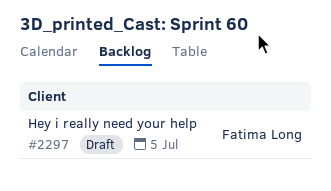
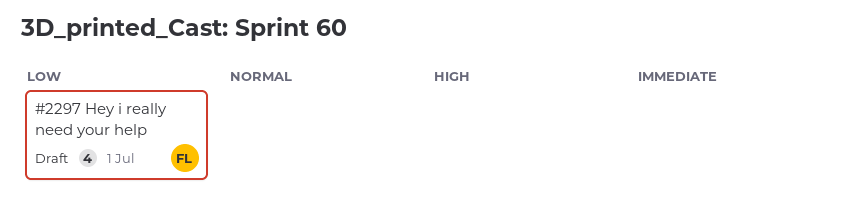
#2297, due: Jul 5 -> Jul 1

